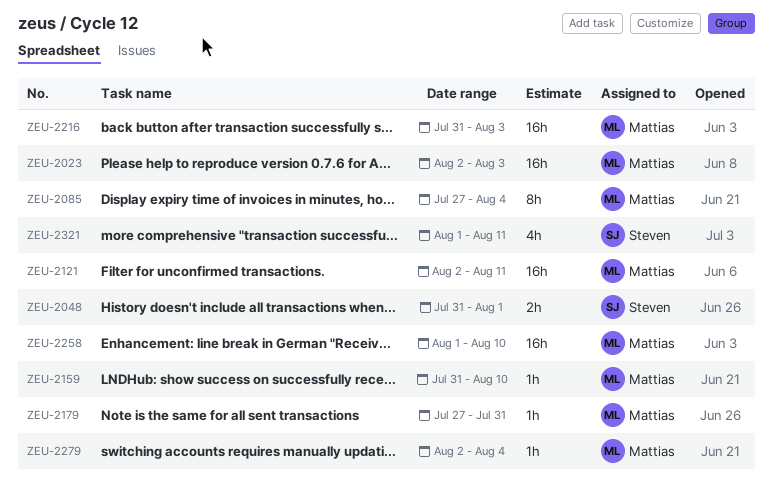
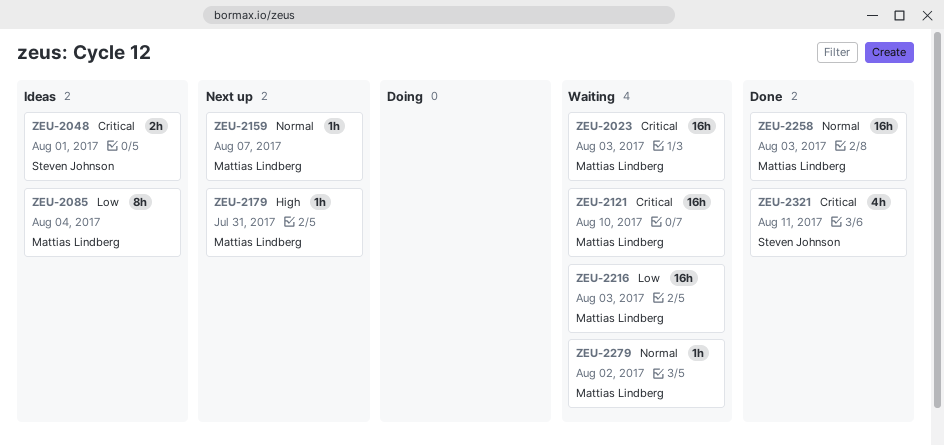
ZEU-2121, due: Aug 11 -> Aug 10
ZEU-2159, due: Aug 10 -> Aug 7
ZEU-2258, due: Aug 10 -> Aug 3
ZEU-2279, due: Aug 4 -> Aug 2

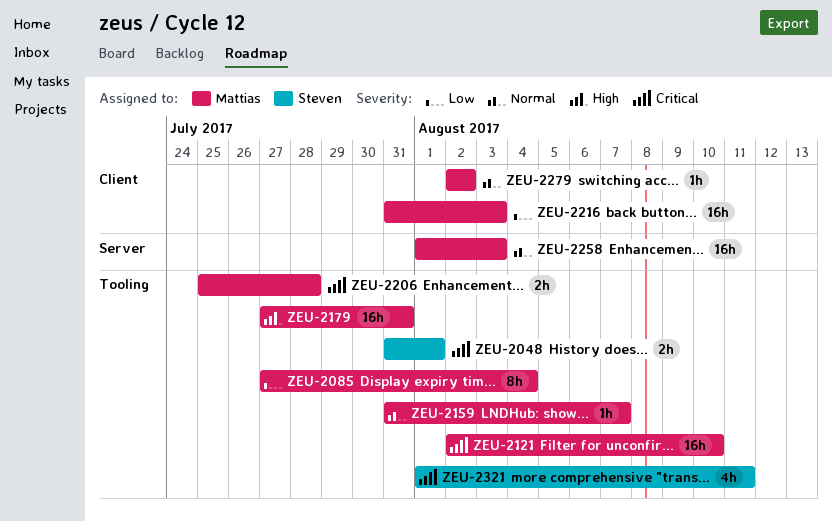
ZEU-2023: present -> none
ZEU-2179, estimate: 1h -> 16h
ZEU-2206: none -> present

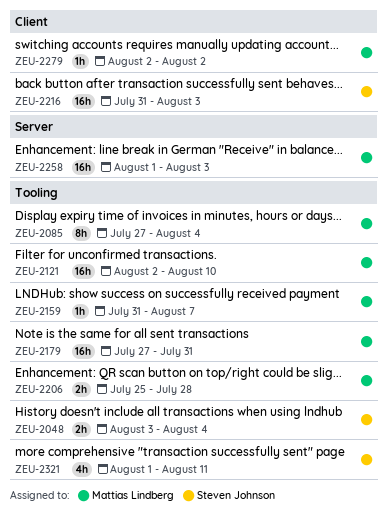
ZEU-2048, start: Jul 31 -> Aug 3
ZEU-2048, due: Aug 1 -> Aug 4
ZEU-2216, owner: Mattias Lindberg -> Steven Johnson

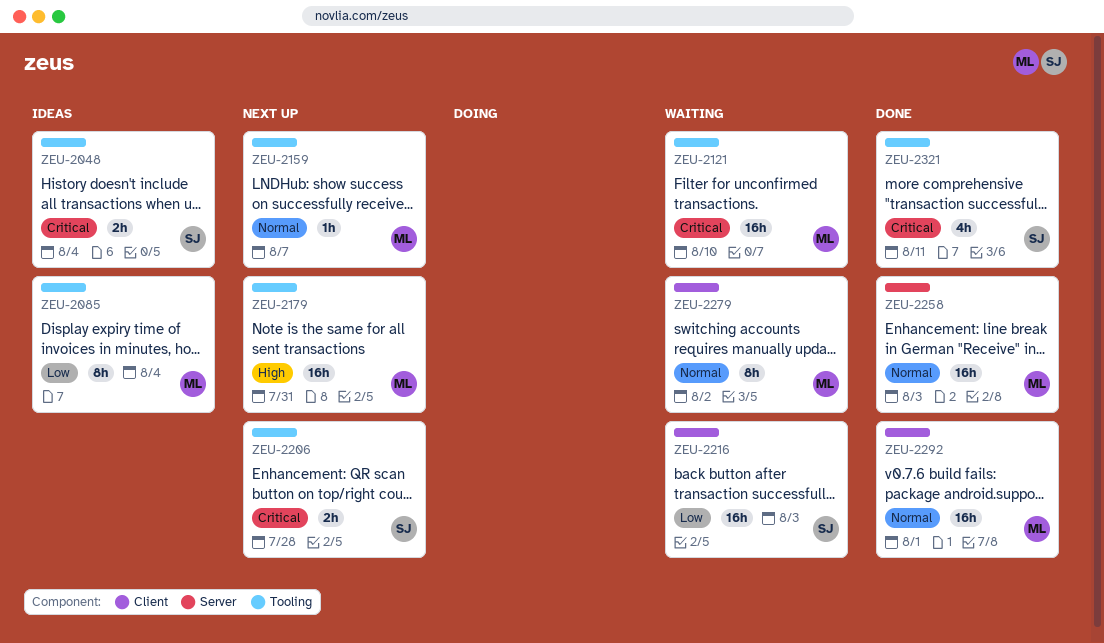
ZEU-2206, owner: Mattias Lindberg -> Steven Johnson
ZEU-2279, estimate: 1h -> 8h
ZEU-2292: none -> present

